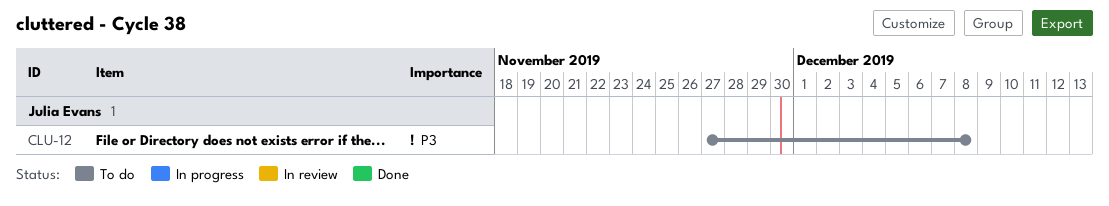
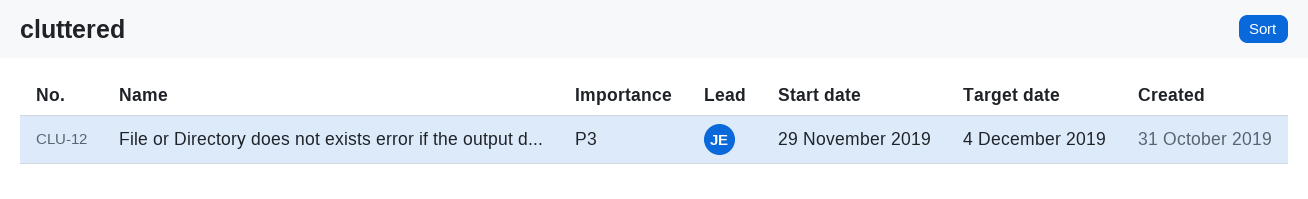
CLU-12, start: Nov 27 -> Nov 29
CLU-12, due: Dec 8 -> Dec 4

